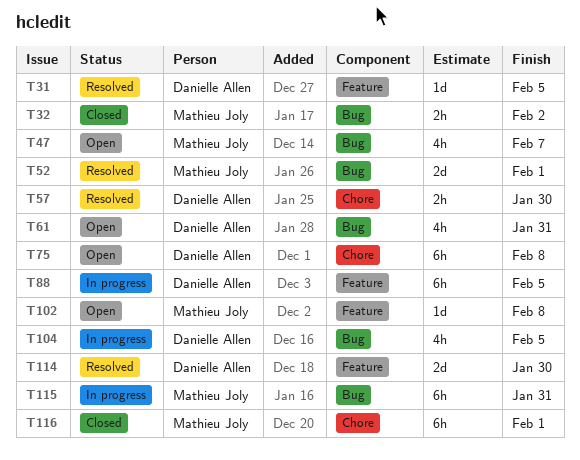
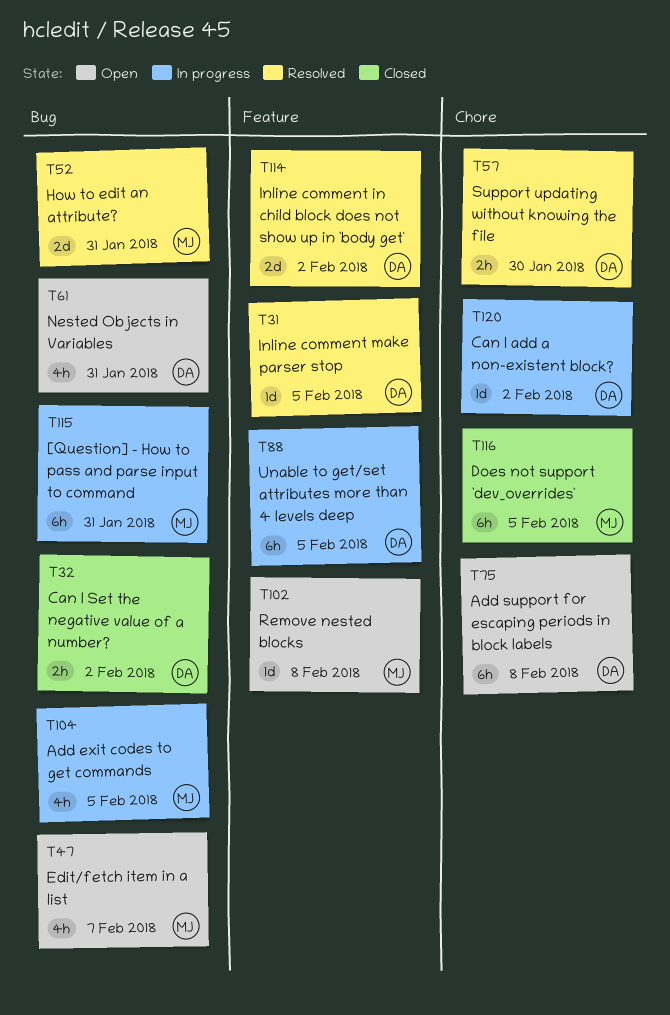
T32, owner: Mathieu Joly -> Danielle Allen
T52, due: Feb 1 -> Jan 31
T104, owner: Danielle Allen -> Mathieu Joly
T114, due: Jan 30 -> Feb 2
T116, due: Feb 1 -> Feb 5
T120: none -> present

